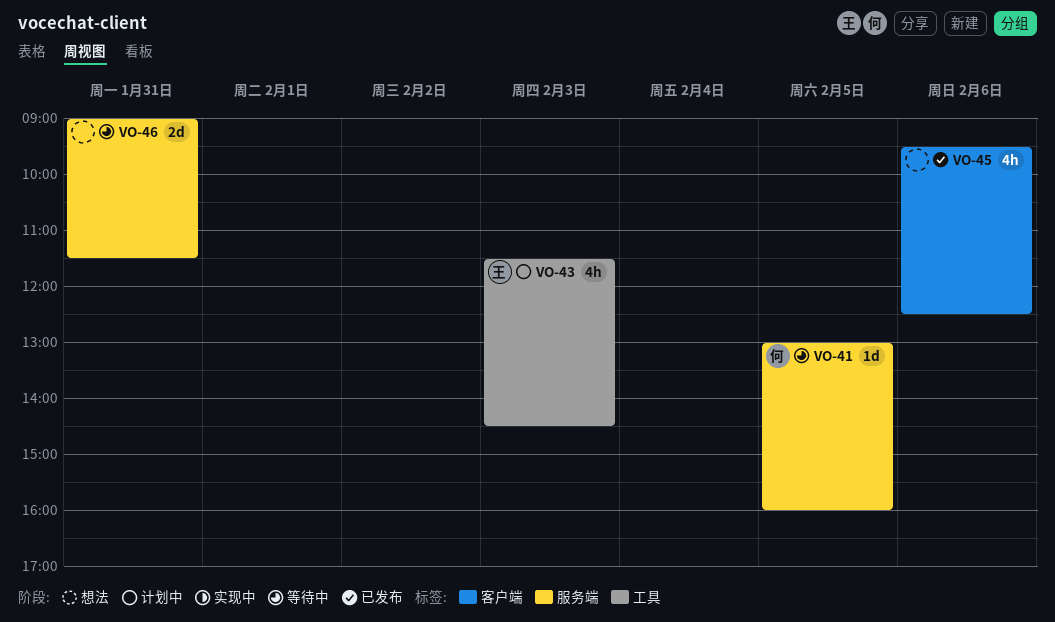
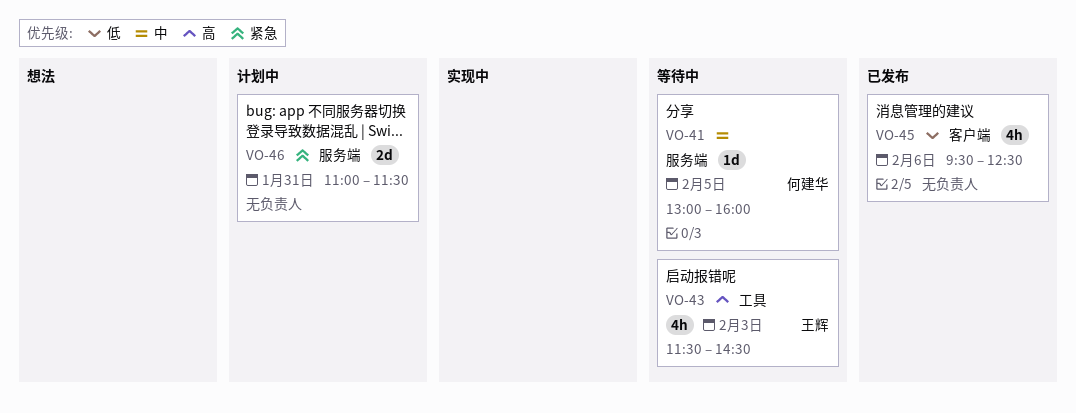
VO-43, status: 计划中 -> 等待中
VO-46, status: 等待中 -> 计划中
VO-46, begins: 09:00 -> 11:00

